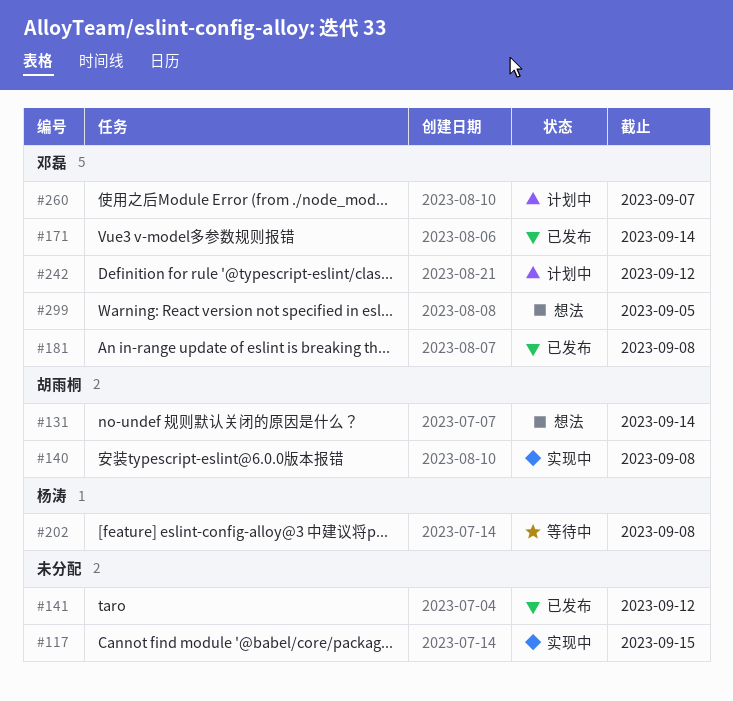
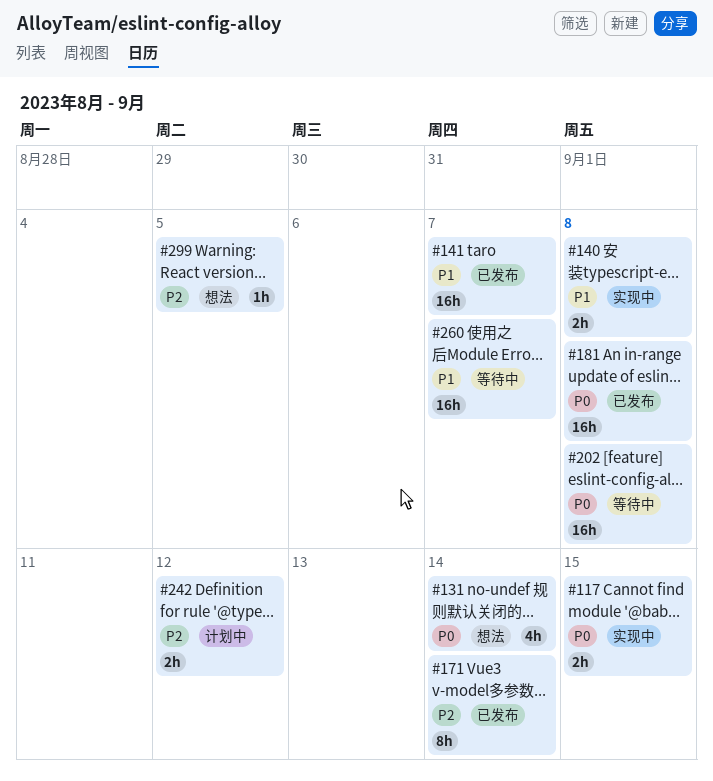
#141, due: Sep 12 -> Sep 7
#260, status: 计划中 -> 等待中

